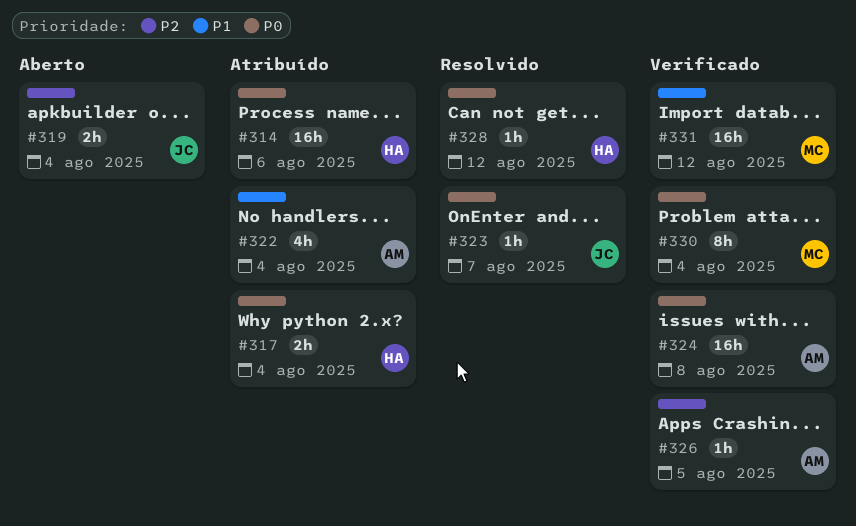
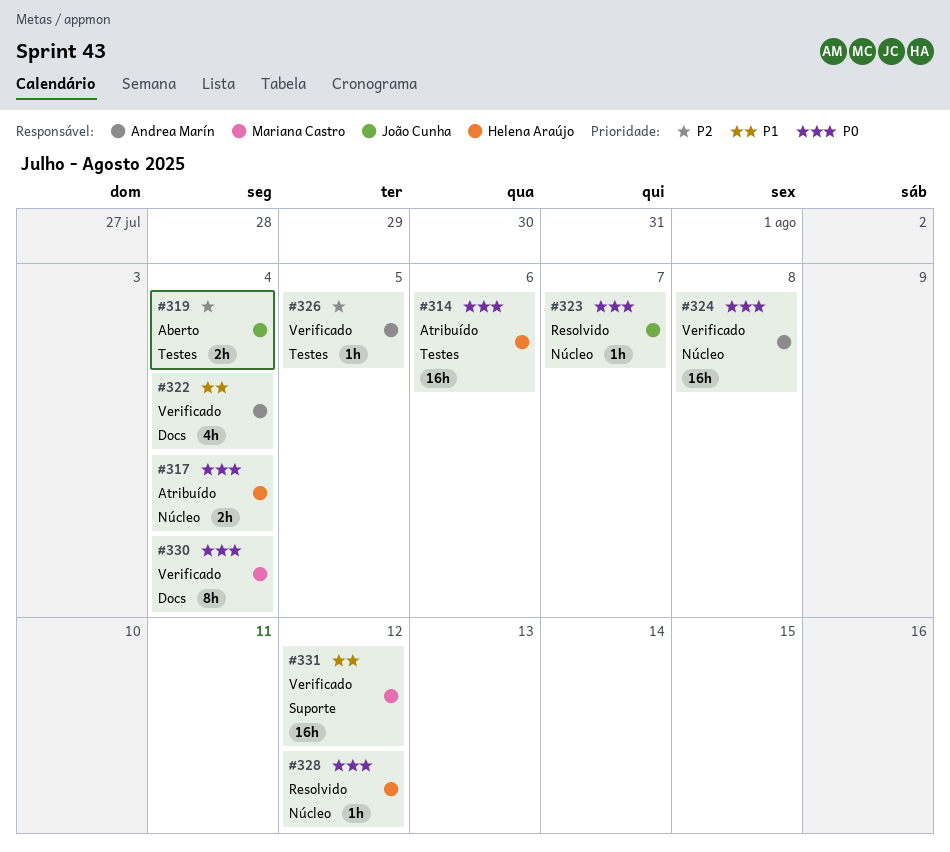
#322, status: Atribuído -> Verificado

